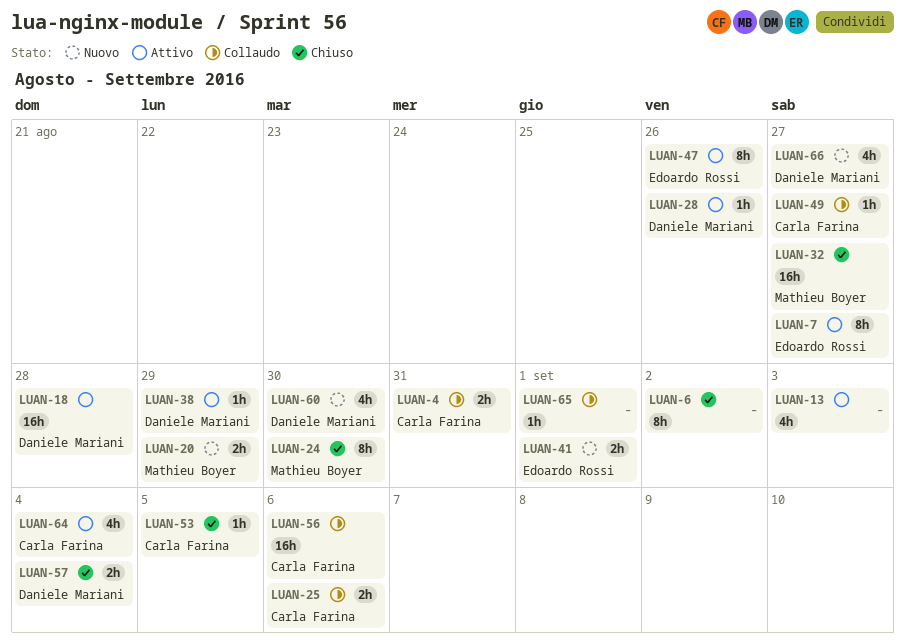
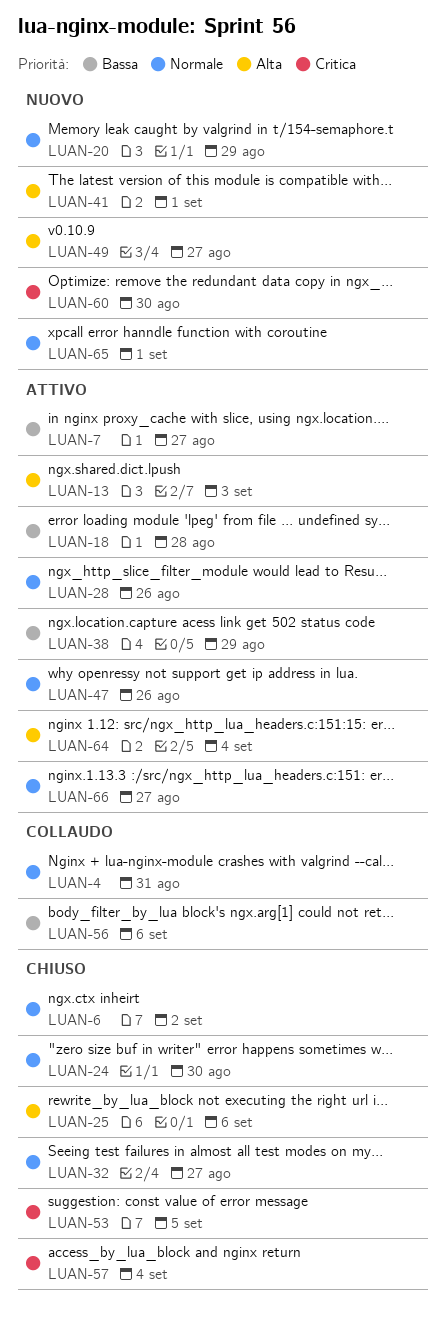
LUAN-25, status: Collaudo -> Chiuso
LUAN-49, status: Collaudo -> Nuovo
LUAN-65, status: Collaudo -> Nuovo
LUAN-66, status: Nuovo -> Attivo

